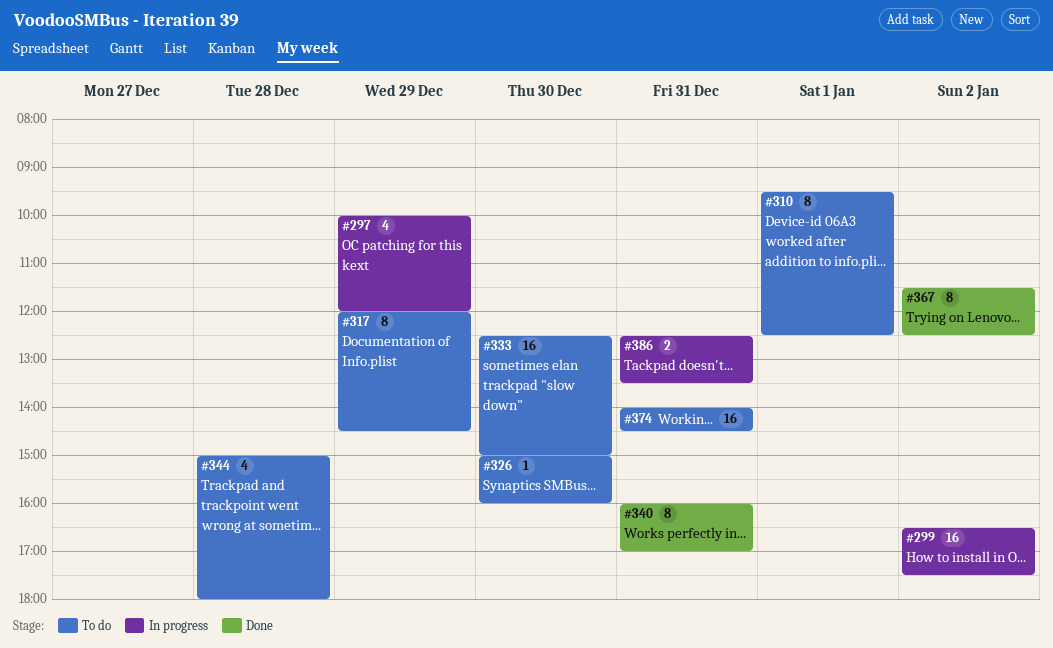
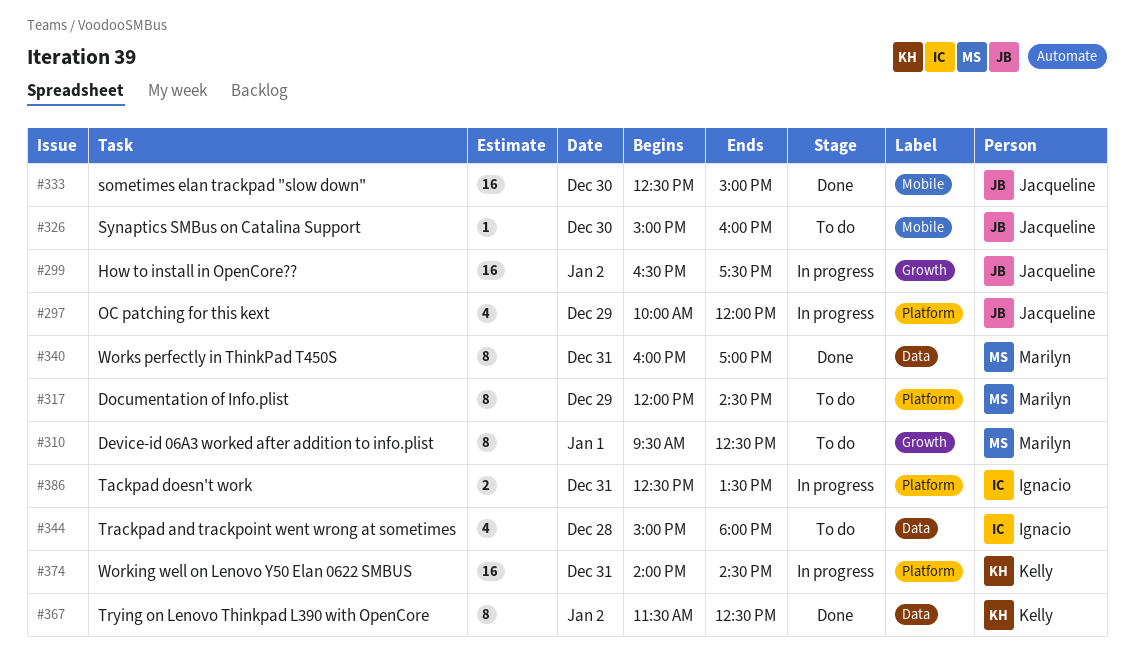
#333, status: To do -> Done
#374, status: To do -> In progress

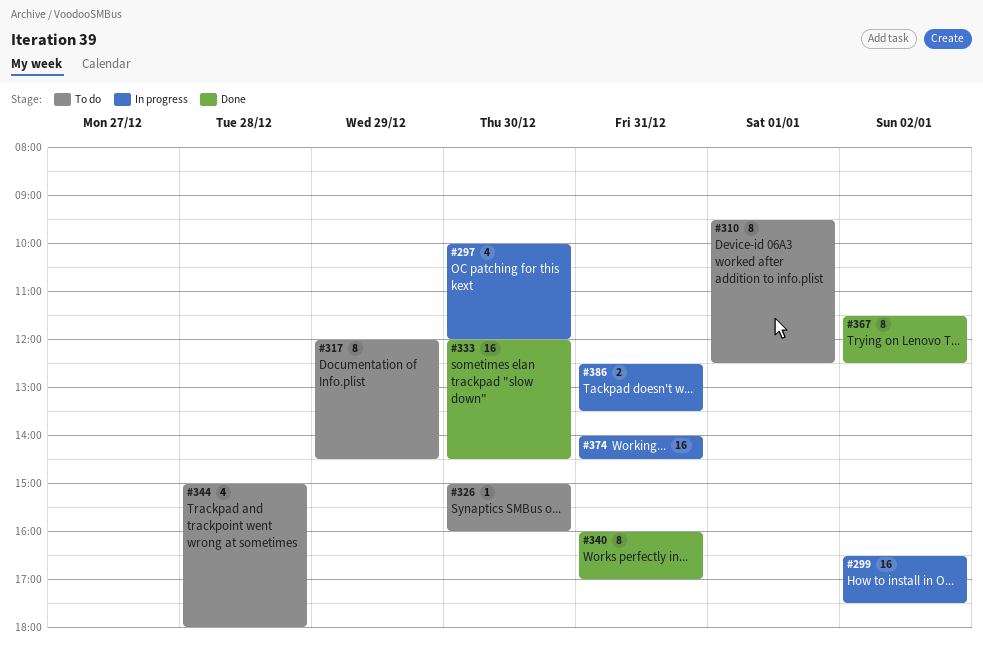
#297, day: Dec 29 -> Dec 30
#333, begins: 12:30 -> 12:00
#333, ends: 15:00 -> 14:30

